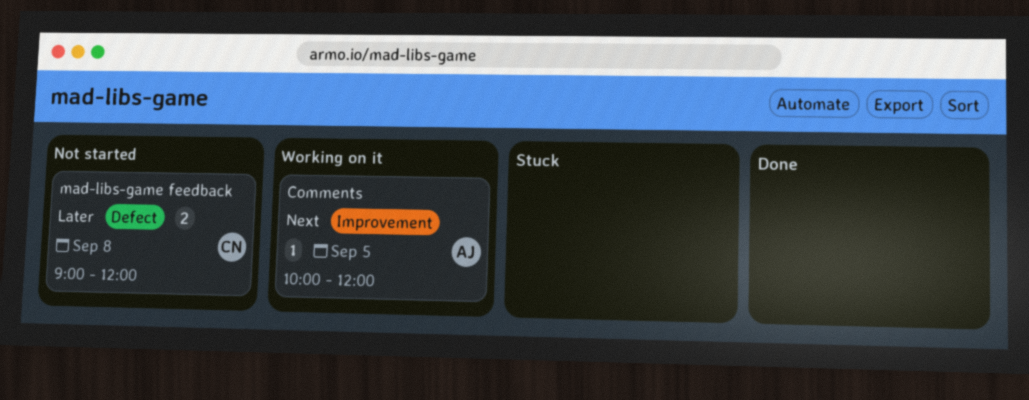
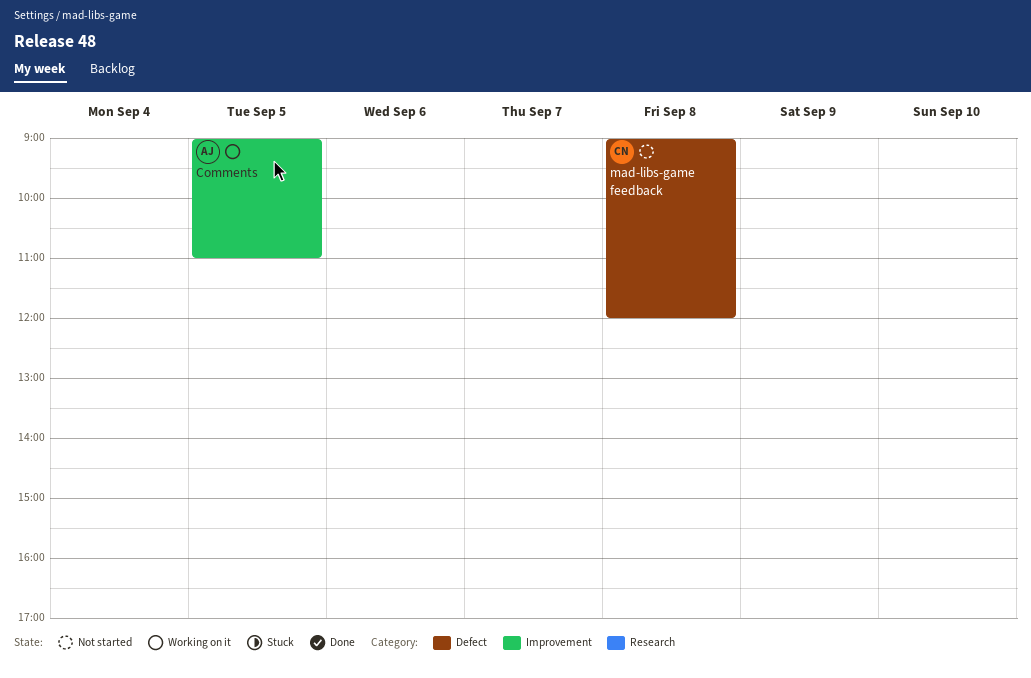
Comments, begins: 10:00 -> 09:00
Comments, ends: 12:00 -> 11:00

